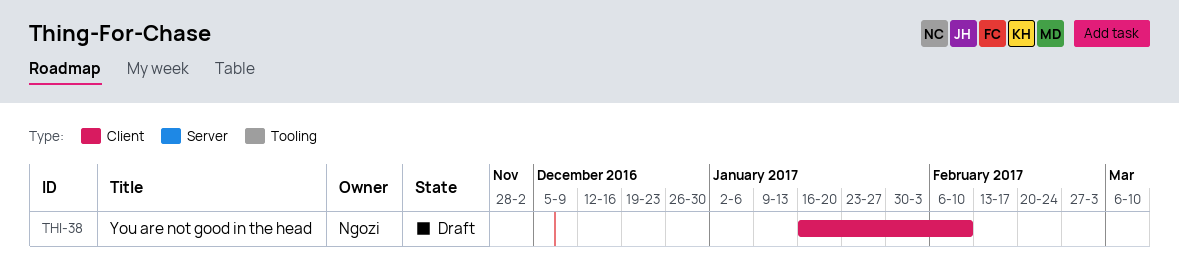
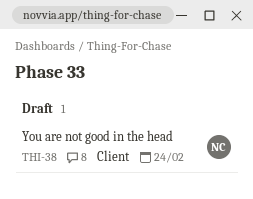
THI-38, due: Feb 10 -> Feb 24

